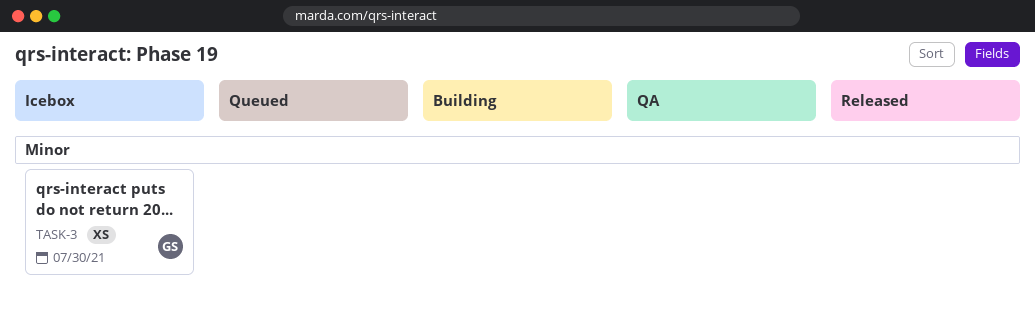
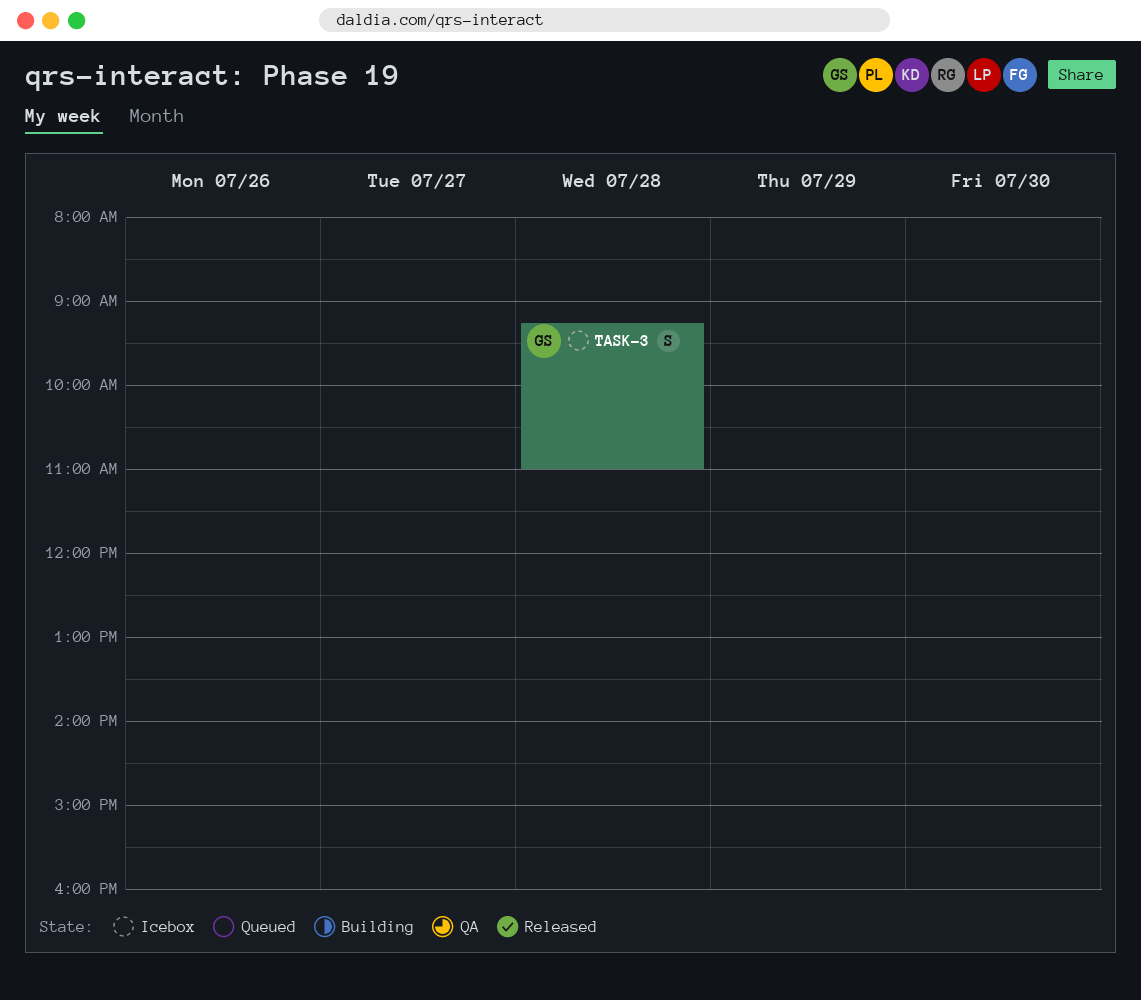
TASK-3, estimate: XS -> S
TASK-3, day: Jul 30 -> Jul 28

